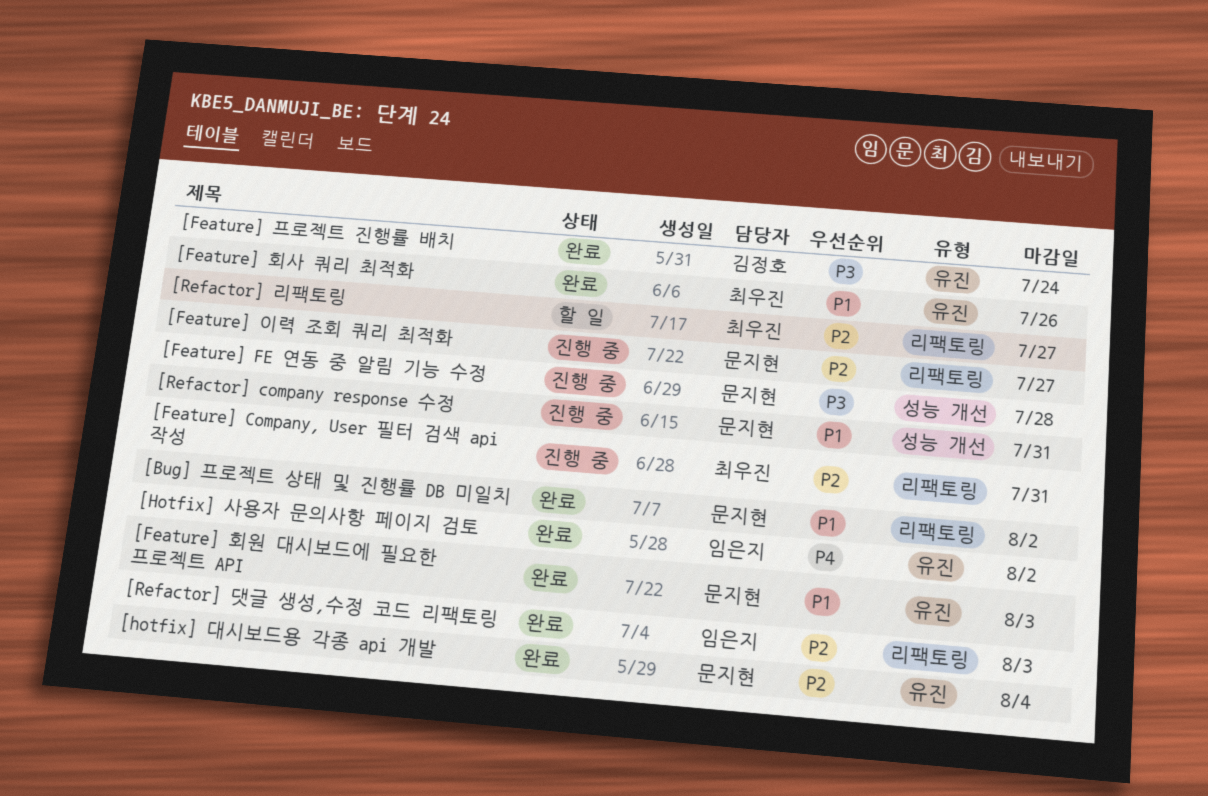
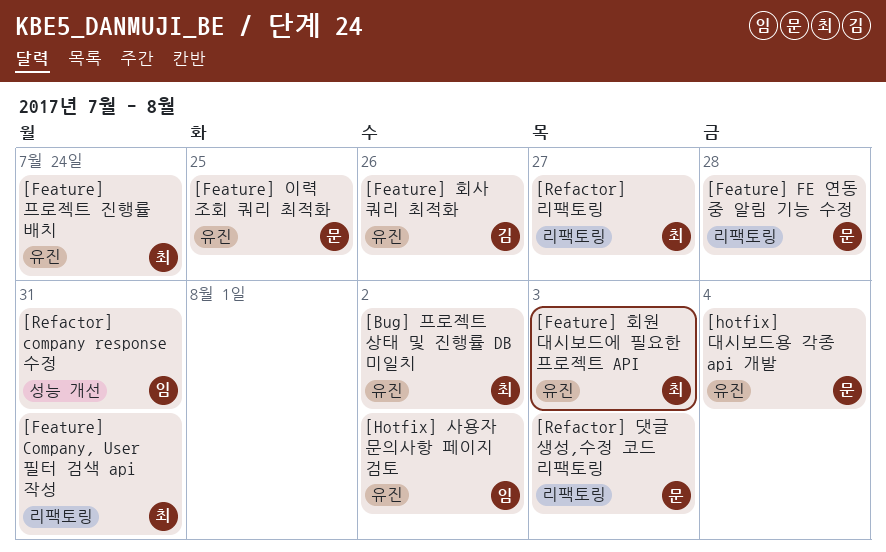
[Bug] 프로젝트 상태 및 진행률 DB 미일치, owner: 문지현 -> 최우진
[Bug] 프로젝트 상태 및 진행률 DB 미일치, label: 리팩토링 -> 유진
[Feature] FE 연동 중 알림 기능 수정, label: 성능 개선 -> 리팩토링
[Feature] 이력 조회 쿼리 최적화, label: 리팩토링 -> 유진
[Feature] 이력 조회 쿼리 최적화, due: Jul 27 -> Jul 25
[Feature] 프로젝트 진행률 배치, owner: 김정호 -> 최우진
[Feature] 회사 쿼리 최적화, owner: 최우진 -> 김정호
[Feature] 회원 대시보드에 필요한 프로젝트 API, owner: 문지현 -> 최우진
[Refactor] company response 수정, owner: 문지현 -> 임은지
[Refactor] 댓글 생성,수정 코드 리팩토링, owner: 임은지 -> 문지현

